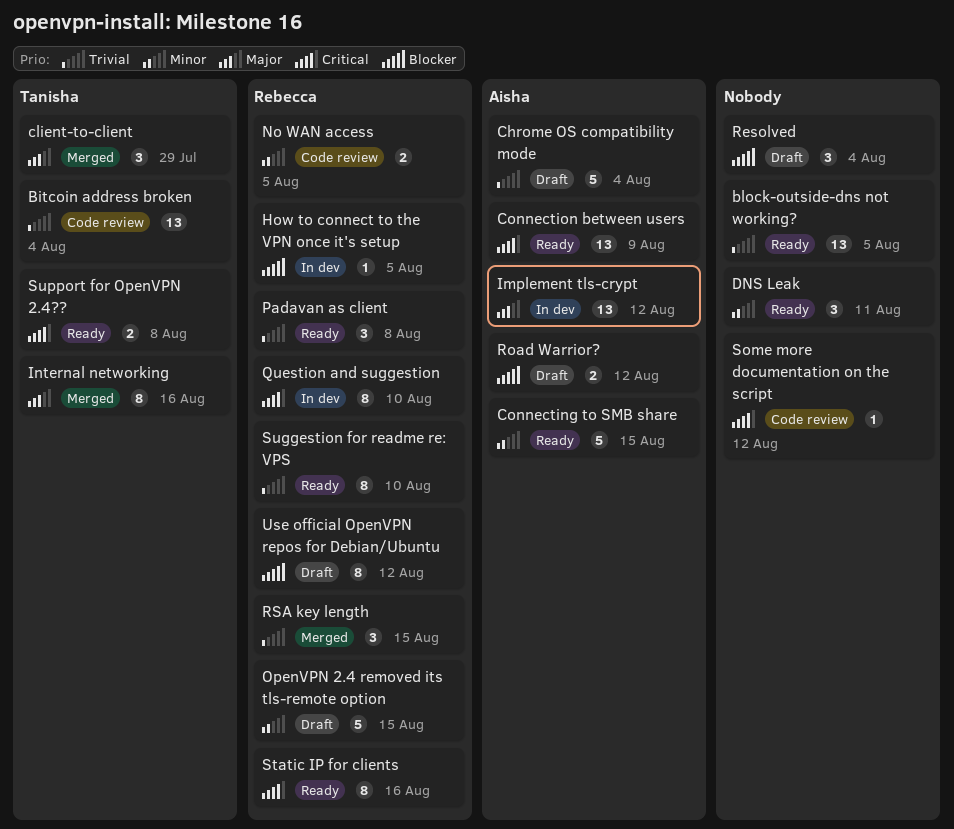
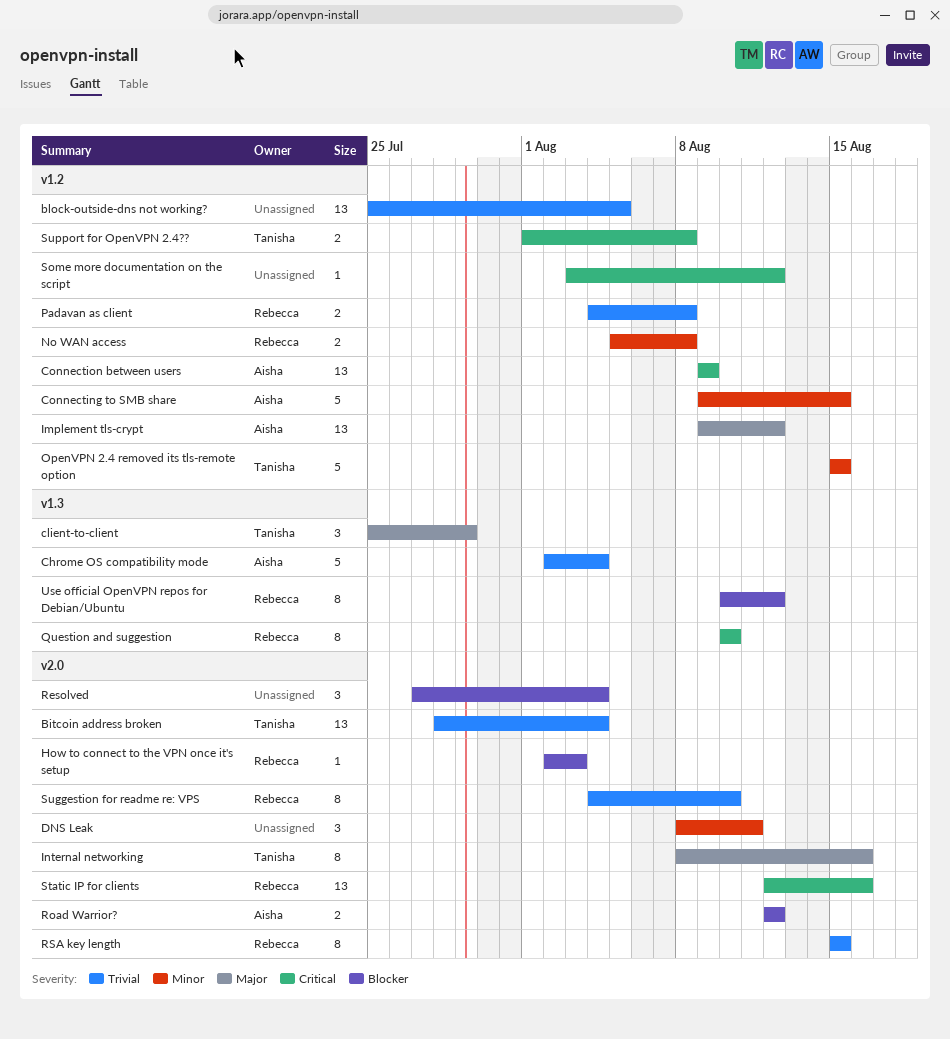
How to connect to the VPN once it's setup, due: Aug 5 -> Aug 3
No WAN access, due: Aug 5 -> Aug 8
OpenVPN 2.4 removed its tls-remote option, owner: Rebecca -> Tanisha
Padavan as client, estimate: 3 -> 2
RSA key length, estimate: 3 -> 8
Static IP for clients, estimate: 8 -> 13

